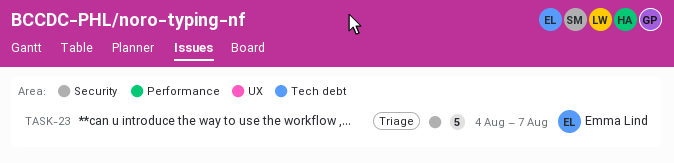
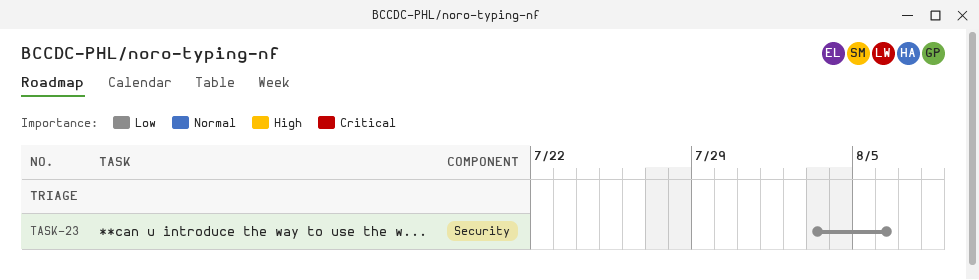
TASK-23, start: Aug 4 -> Aug 3
TASK-23, due: Aug 7 -> Aug 6

